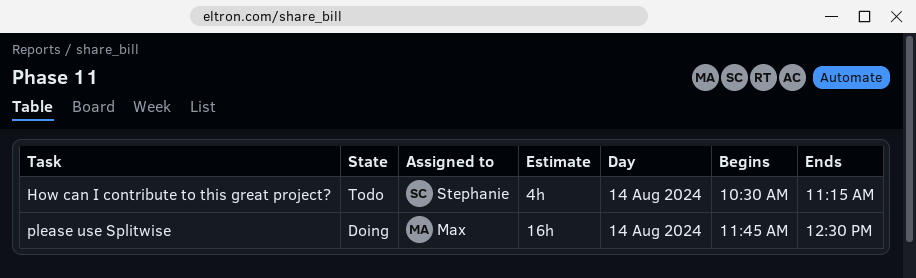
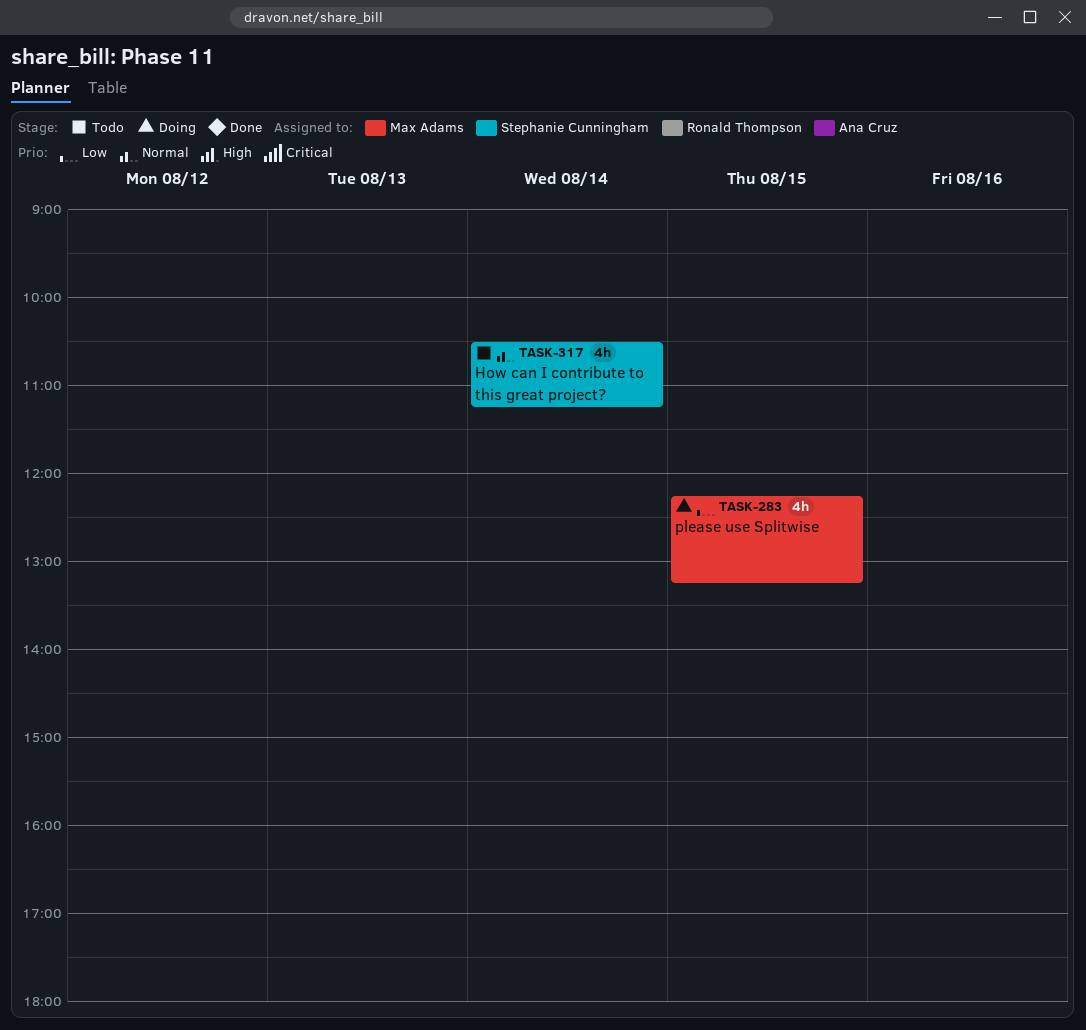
please use Splitwise, estimate: 16h -> 4h
please use Splitwise, day: Aug 14 -> Aug 15
please use Splitwise, begins: 11:45 -> 12:15
please use Splitwise, ends: 12:30 -> 13:15

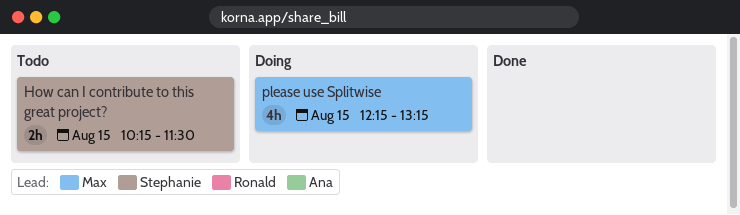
How can I contribute to this great project?, estimate: 4h -> 2h
How can I contribute to this great project?, day: Aug 14 -> Aug 15
How can I contribute to this great project?, begins: 10:30 -> 10:15
How can I contribute to this great project?, ends: 11:15 -> 11:30

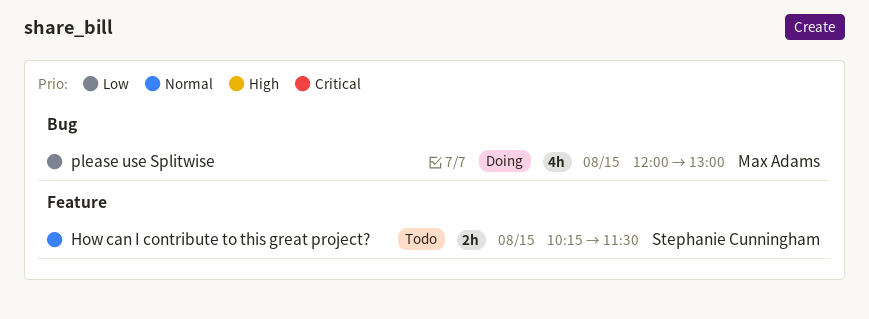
please use Splitwise, begins: 12:15 -> 12:00
please use Splitwise, ends: 13:15 -> 13:00

